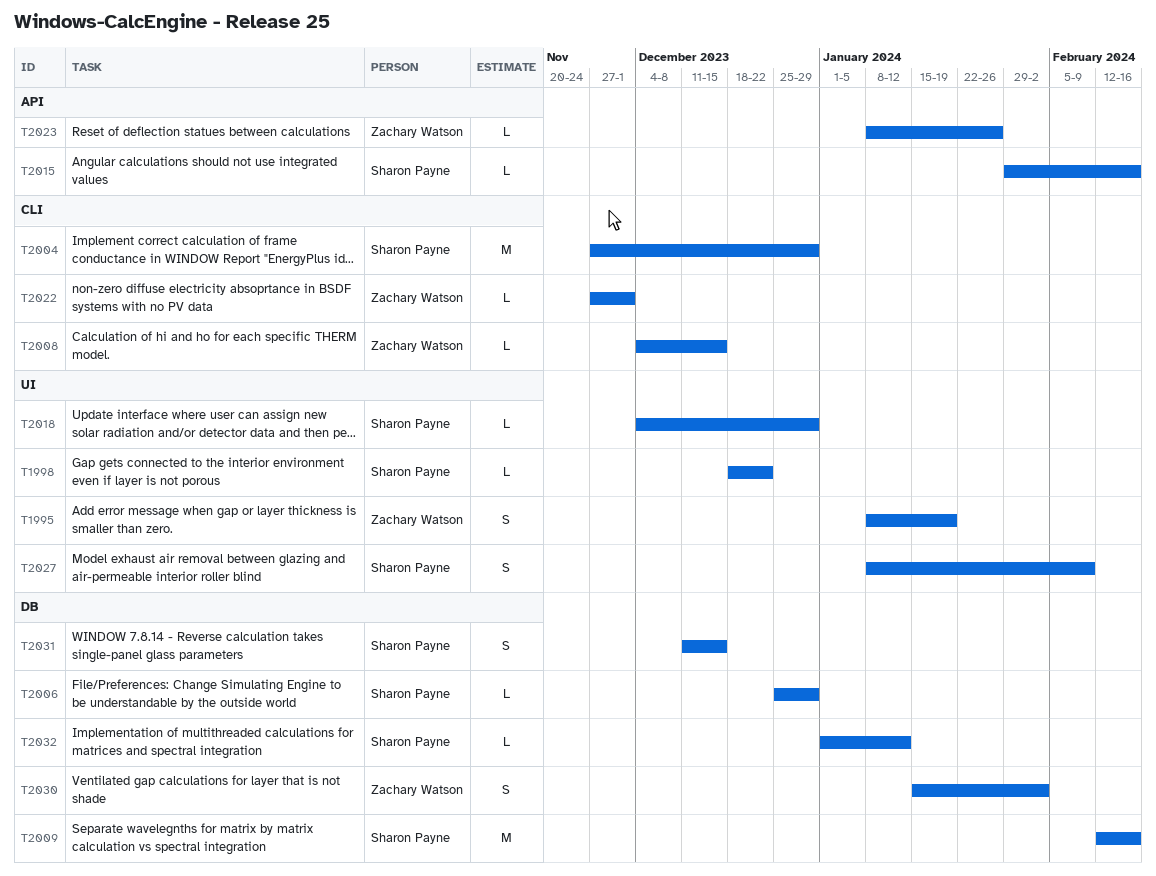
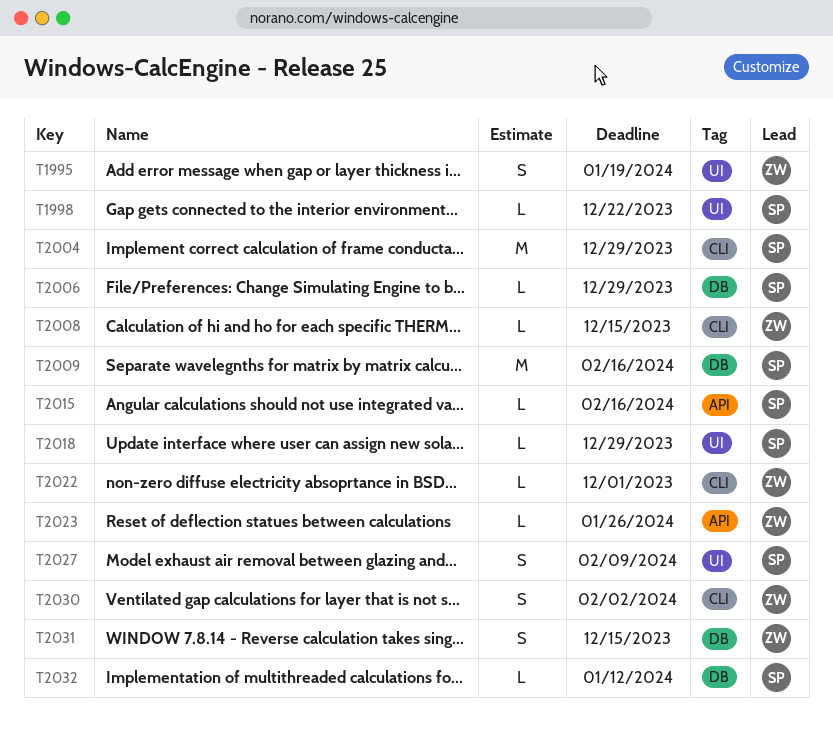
T2030, label: DB -> CLI
T2031, owner: Sharon Payne -> Zachary Watson

